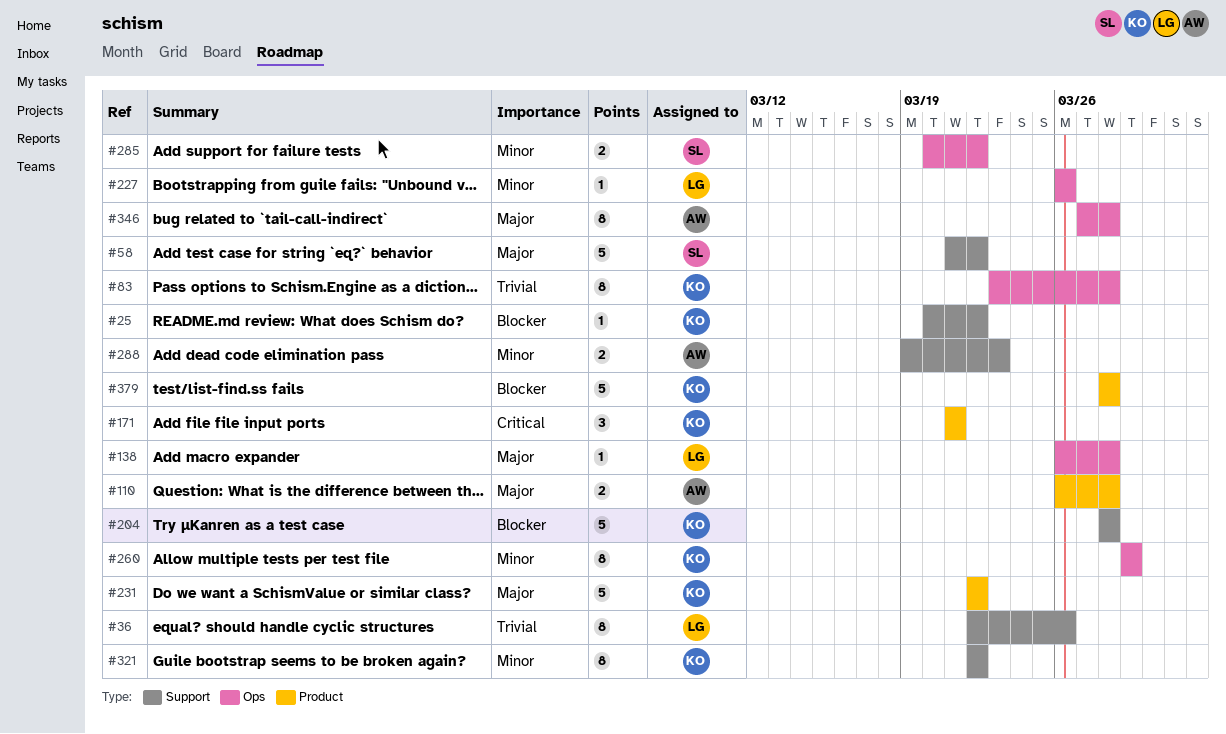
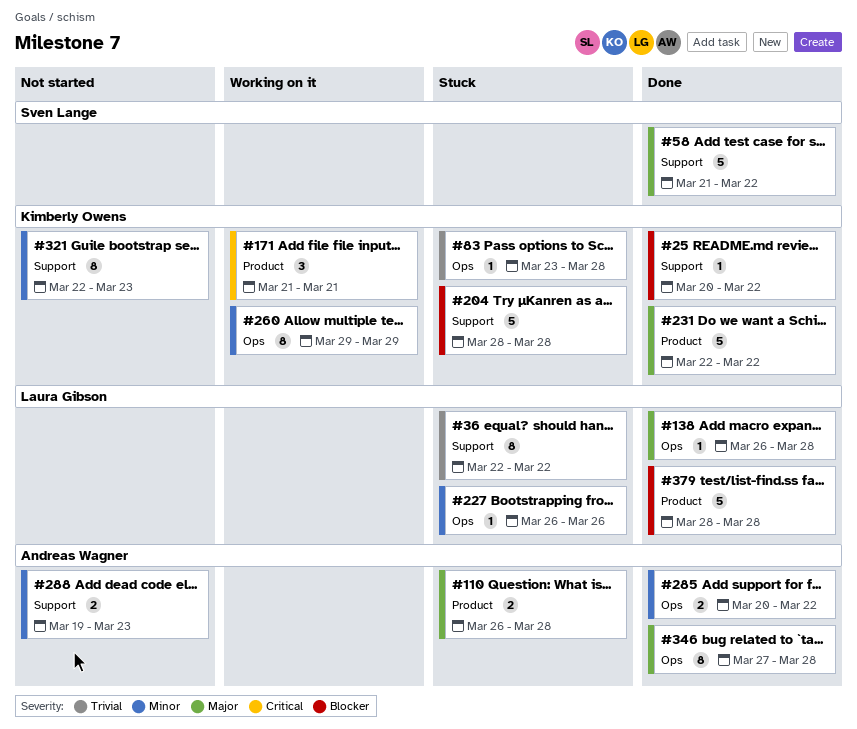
#36, due: Mar 26 -> Mar 22
#83, estimate: 8 -> 1
#285, owner: Sven Lange -> Andreas Wagner
#321, due: Mar 22 -> Mar 23
#379, owner: Kimberly Owens -> Laura Gibson

